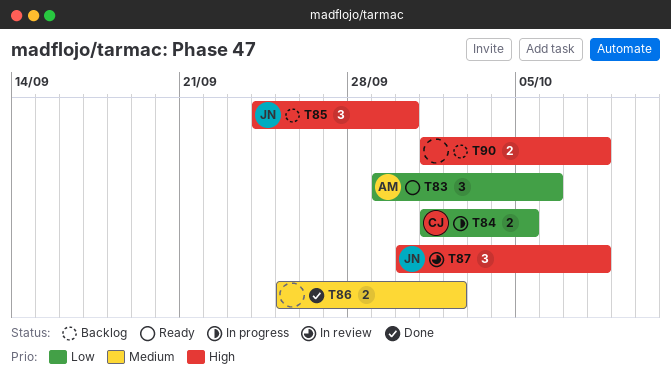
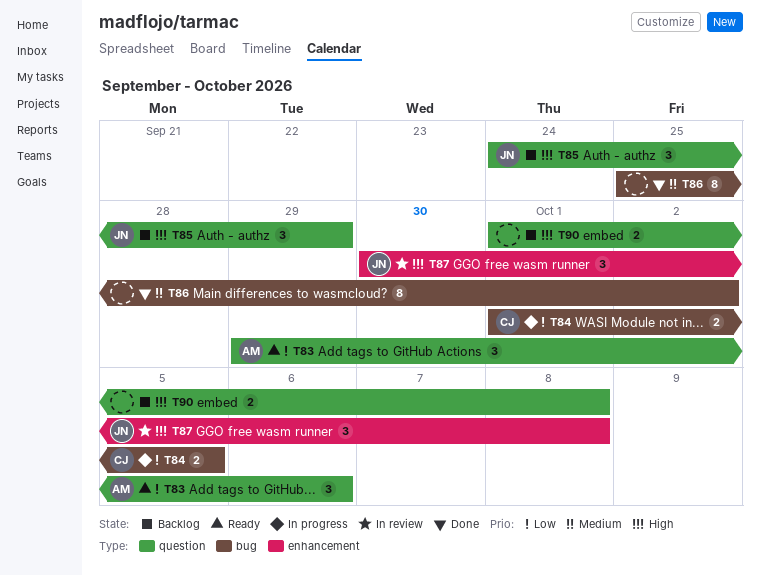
T85, due: Sep 30 -> Sep 29
T86, estimate: 2 -> 8

